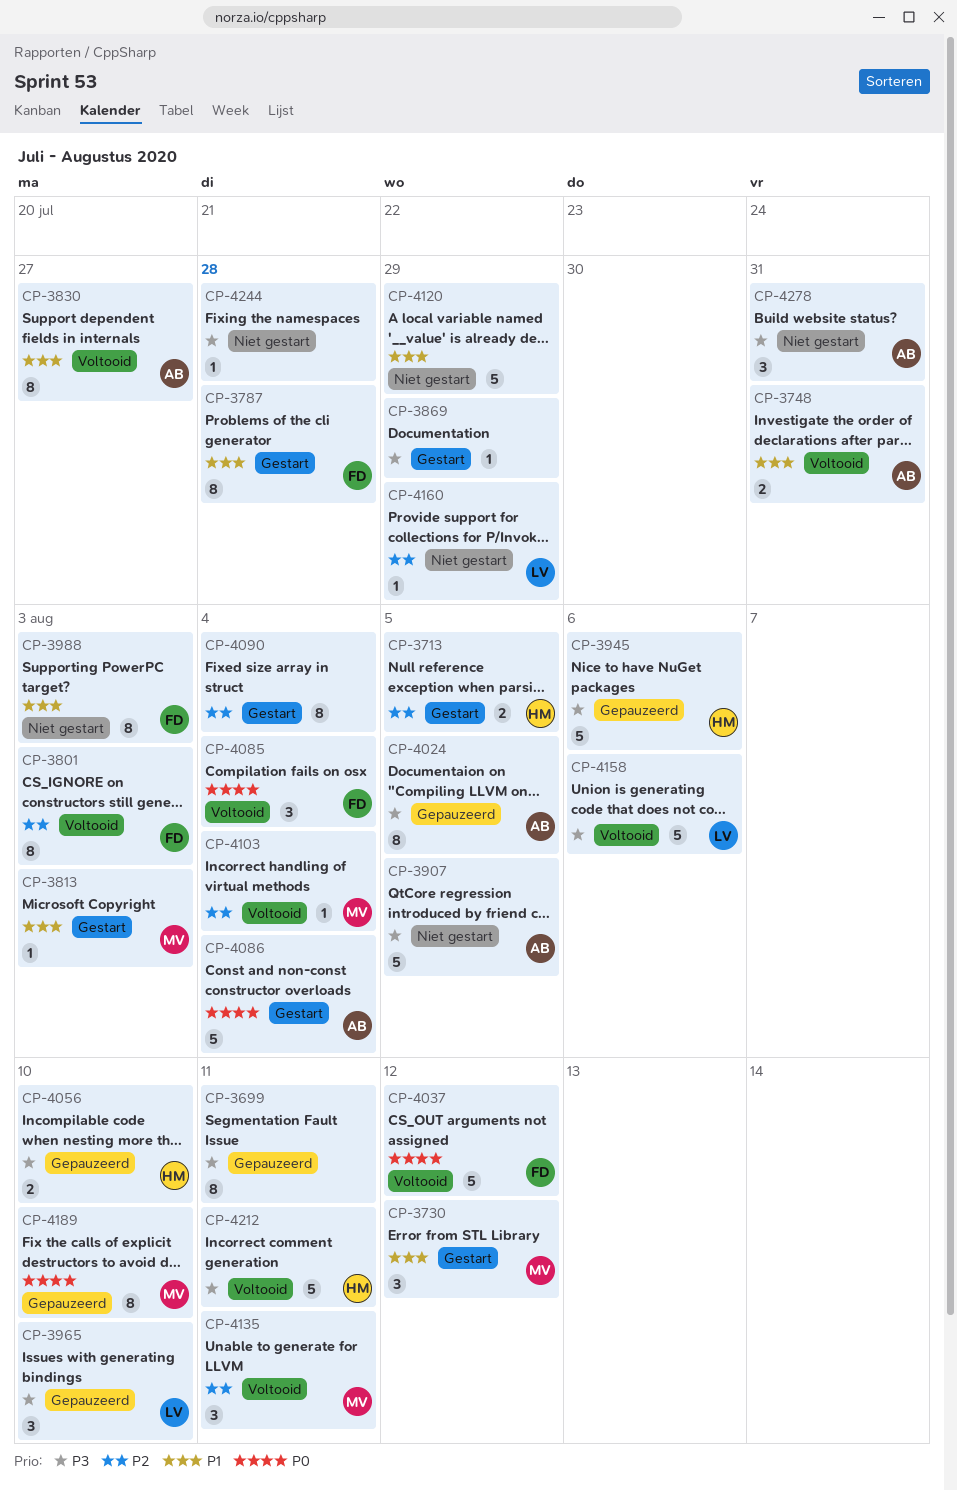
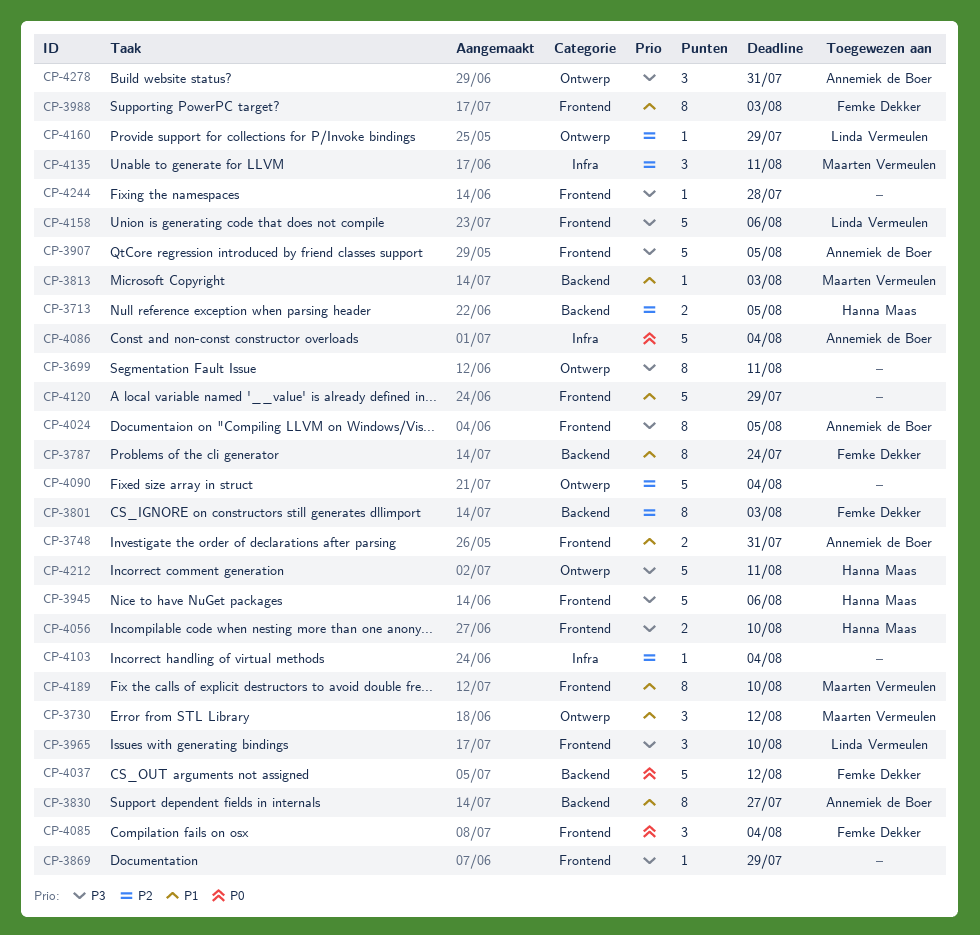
CP-3787, due: Jul 28 -> Jul 24
CP-4090, estimate: 8 -> 5
CP-4103, owner: Maarten Vermeulen -> none
CP-4189, priority: P0 -> P1

